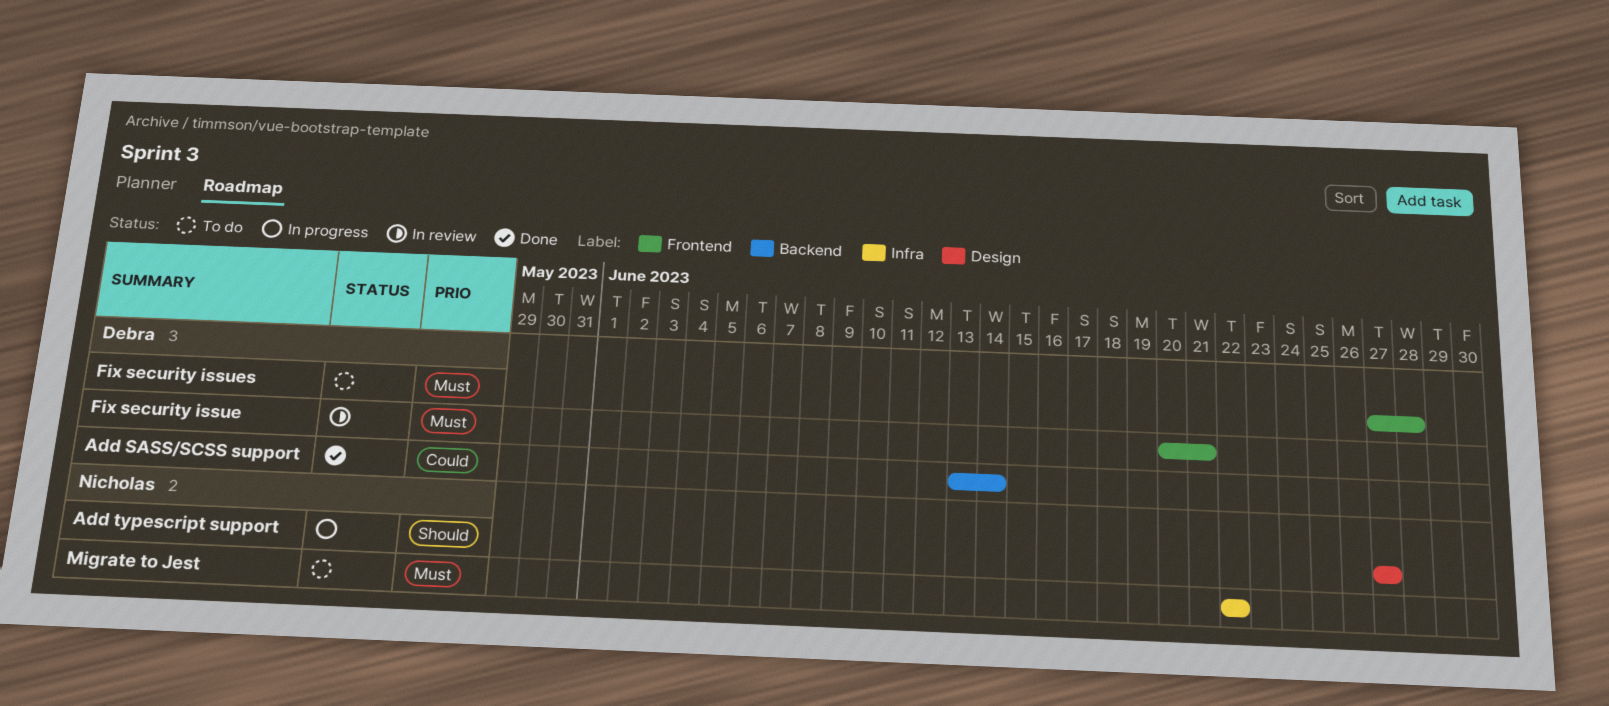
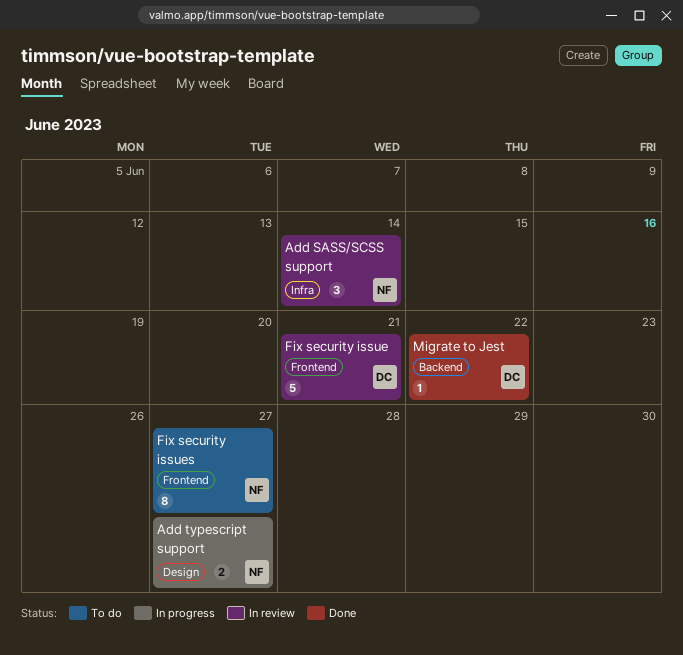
Add SASS/SCSS support, status: Done -> In review
Add SASS/SCSS support, owner: Debra -> Nicholas
Add SASS/SCSS support, label: Backend -> Infra
Fix security issues, owner: Debra -> Nicholas
Fix security issues, due: Jun 28 -> Jun 27
Migrate to Jest, status: To do -> Done
Migrate to Jest, owner: Nicholas -> Debra
Migrate to Jest, label: Infra -> Backend

